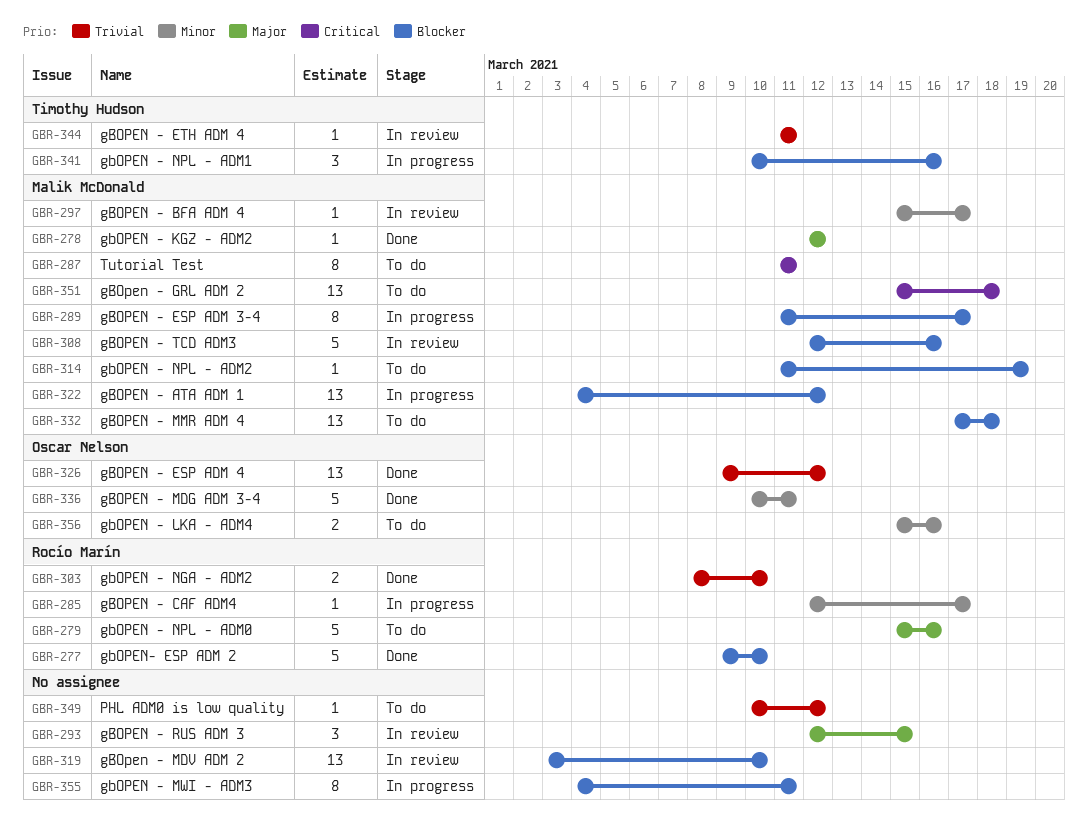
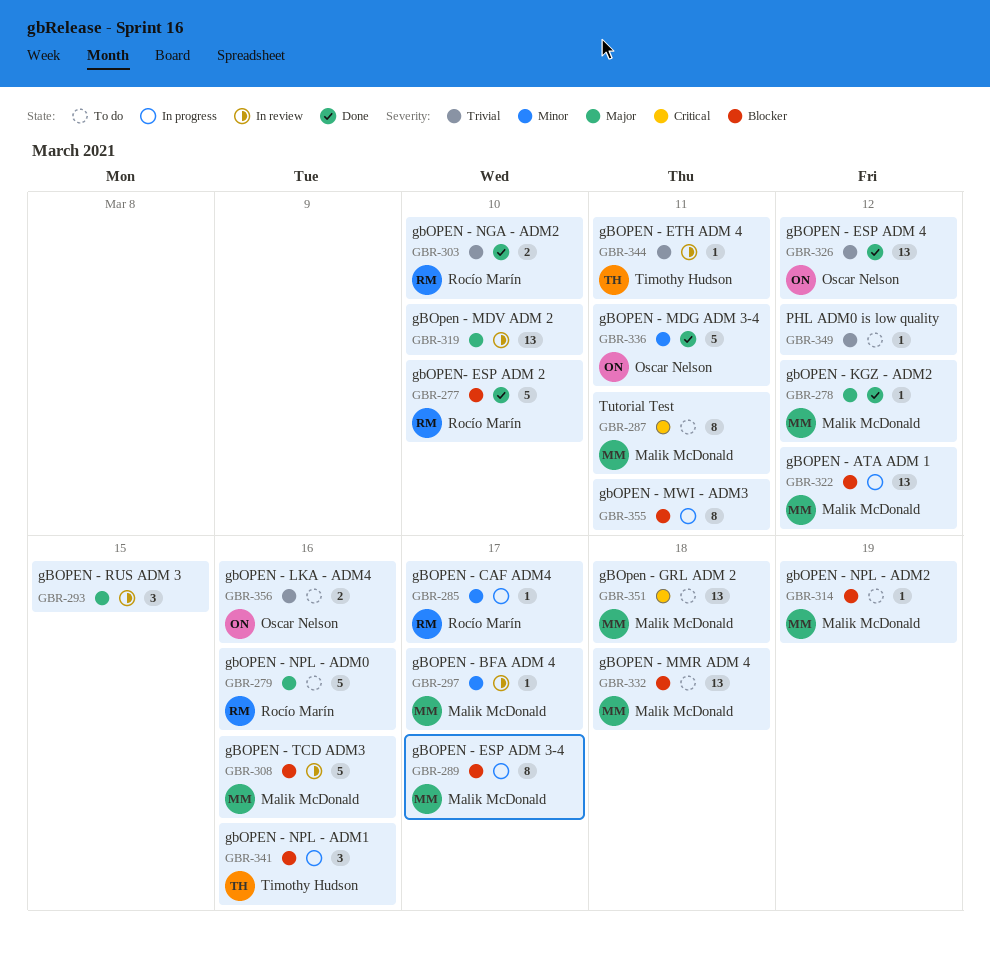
GBR-319, priority: Blocker -> Major
GBR-356, priority: Minor -> Trivial

